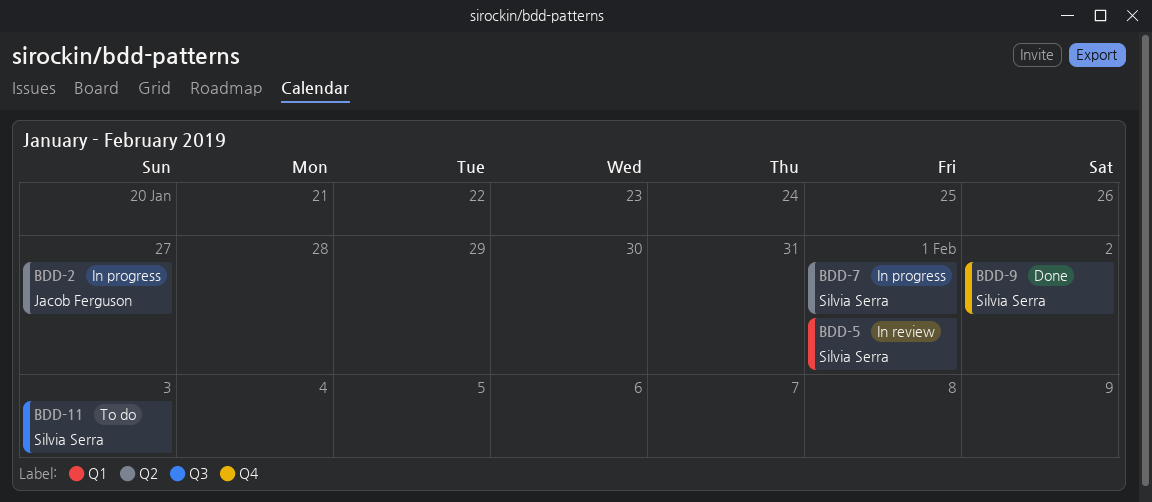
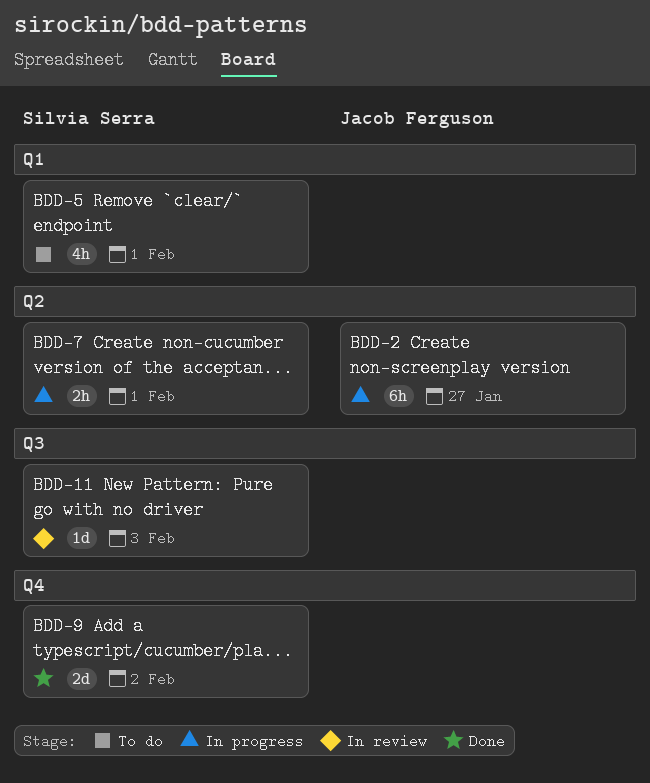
BDD-5, status: In review -> To do
BDD-11, status: To do -> In review

